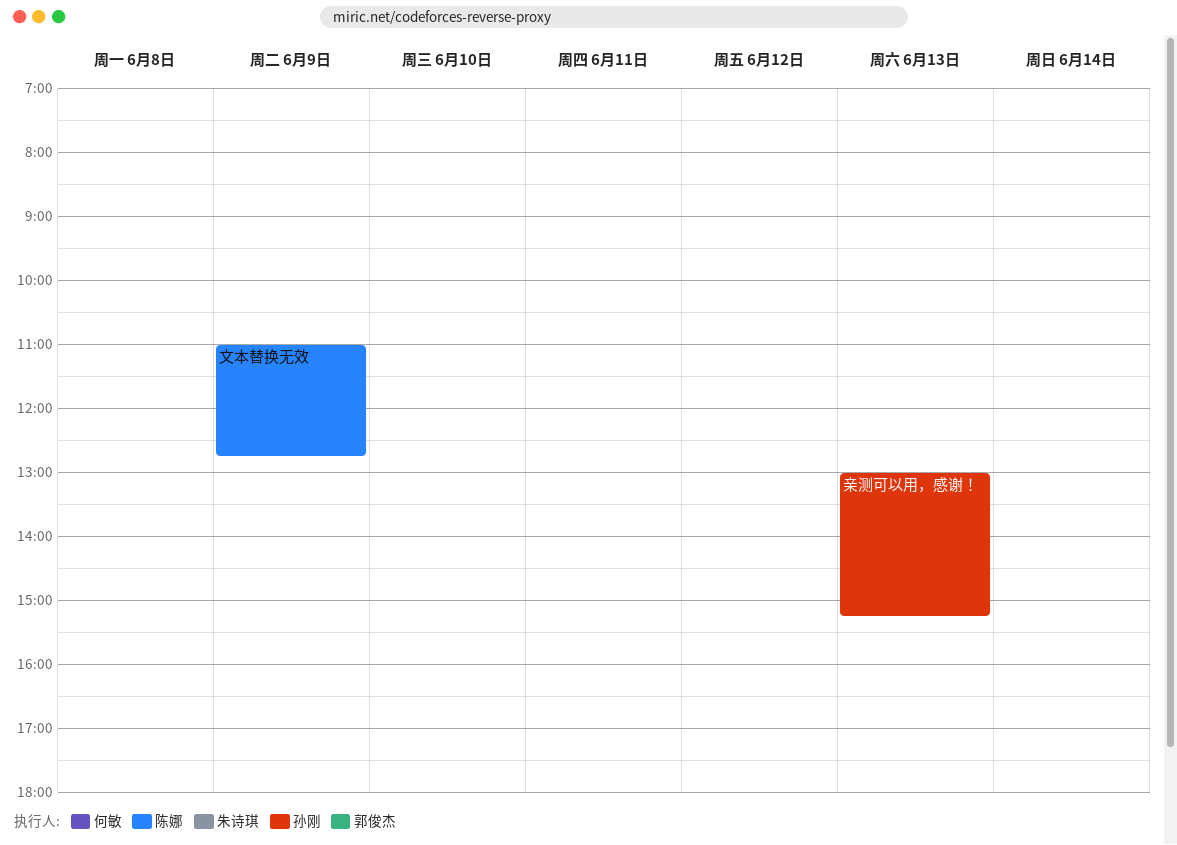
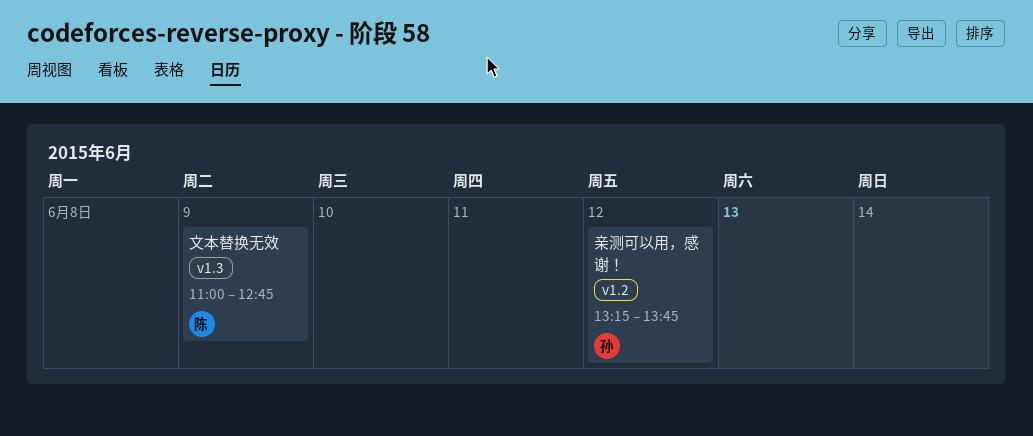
亲测可以用，感谢！, day: Jun 13 -> Jun 12
亲测可以用，感谢！, begins: 13:00 -> 13:15
亲测可以用，感谢！, ends: 15:15 -> 13:45

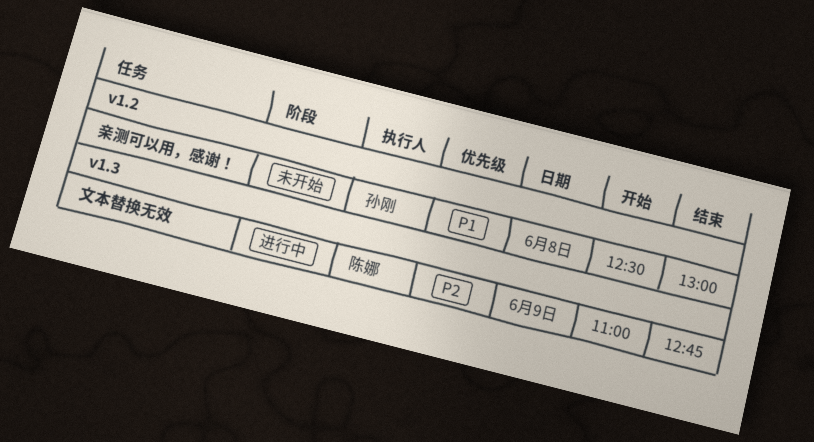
亲测可以用，感谢！, day: Jun 12 -> Jun 8
亲测可以用，感谢！, begins: 13:15 -> 12:30
亲测可以用，感谢！, ends: 13:45 -> 13:00

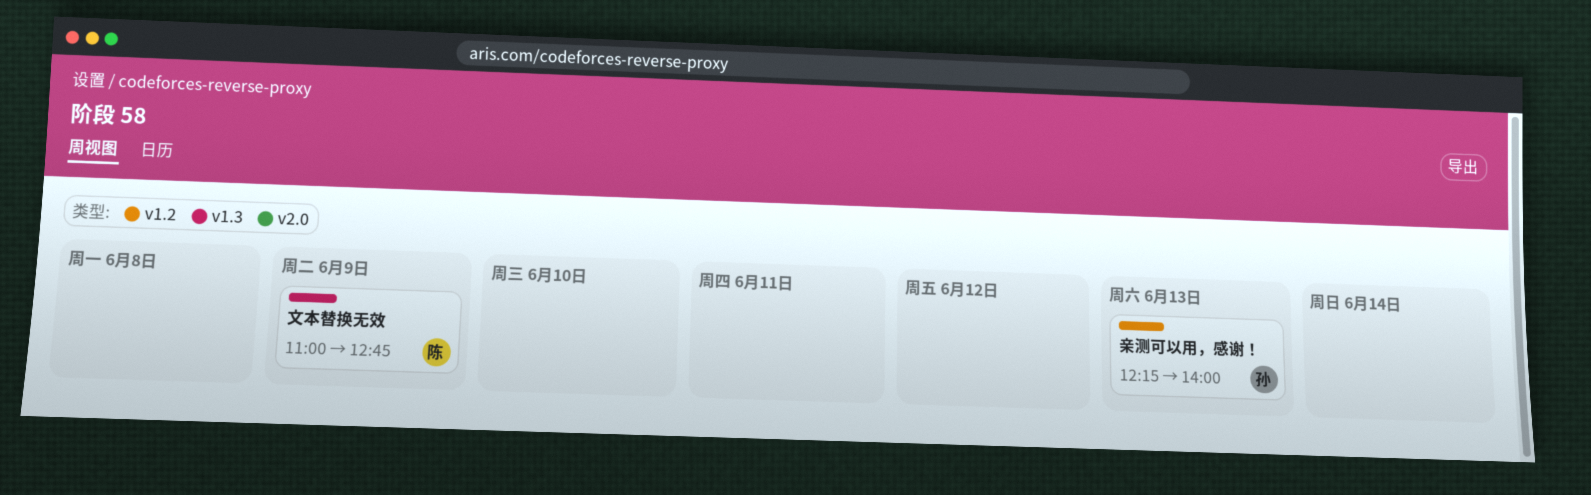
亲测可以用，感谢！, day: Jun 8 -> Jun 13
亲测可以用，感谢！, begins: 12:30 -> 12:15
亲测可以用，感谢！, ends: 13:00 -> 14:00

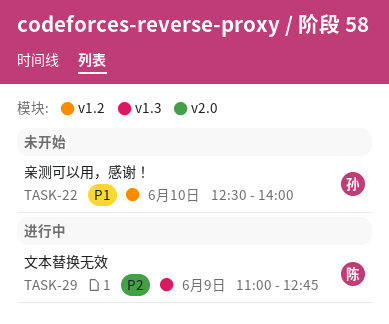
亲测可以用，感谢！, day: Jun 13 -> Jun 10
亲测可以用，感谢！, begins: 12:15 -> 12:30

